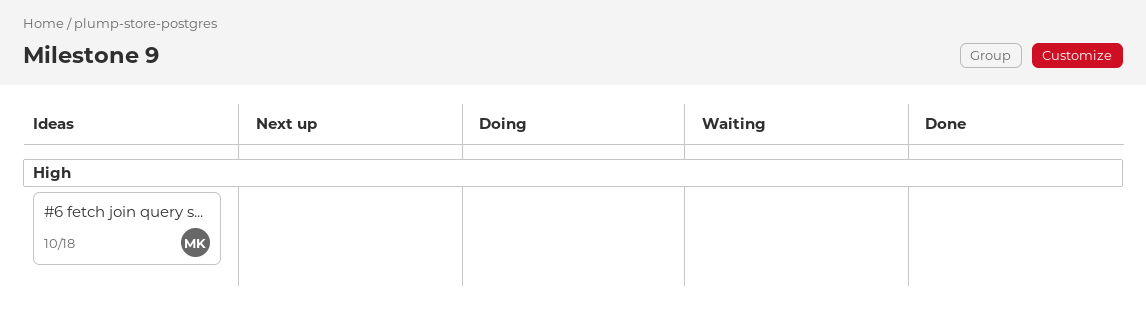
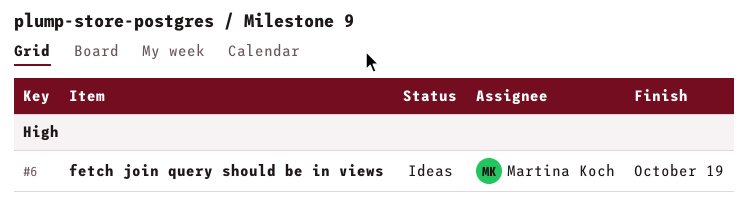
#6, due: Oct 18 -> Oct 19

